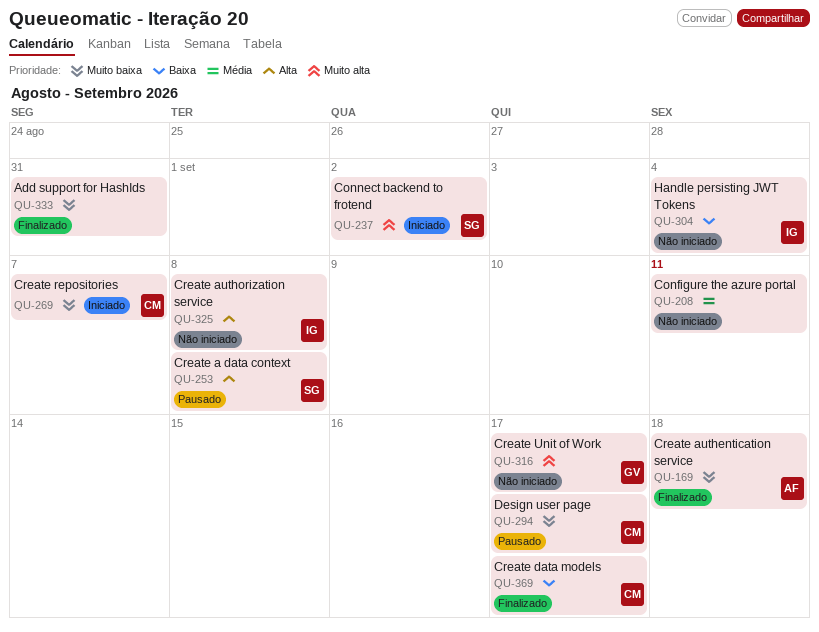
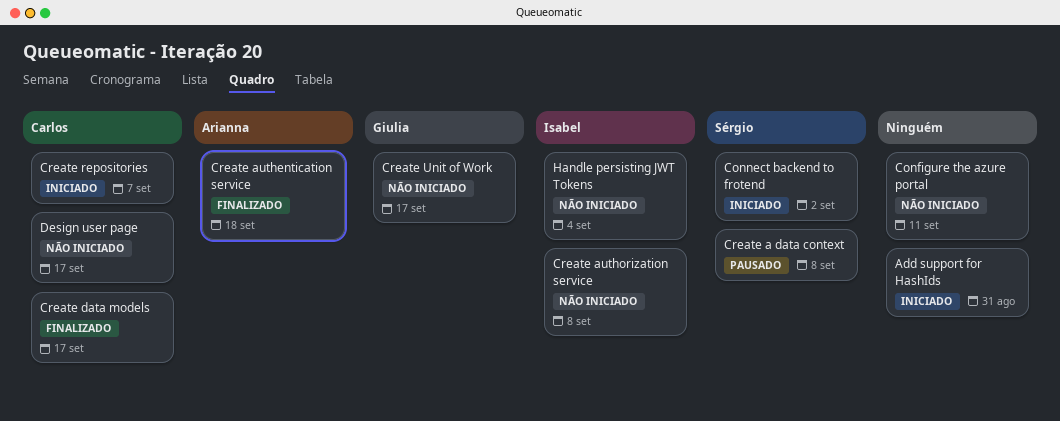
Add support for HashIds, status: Finalizado -> Iniciado
Design user page, status: Pausado -> Não iniciado

